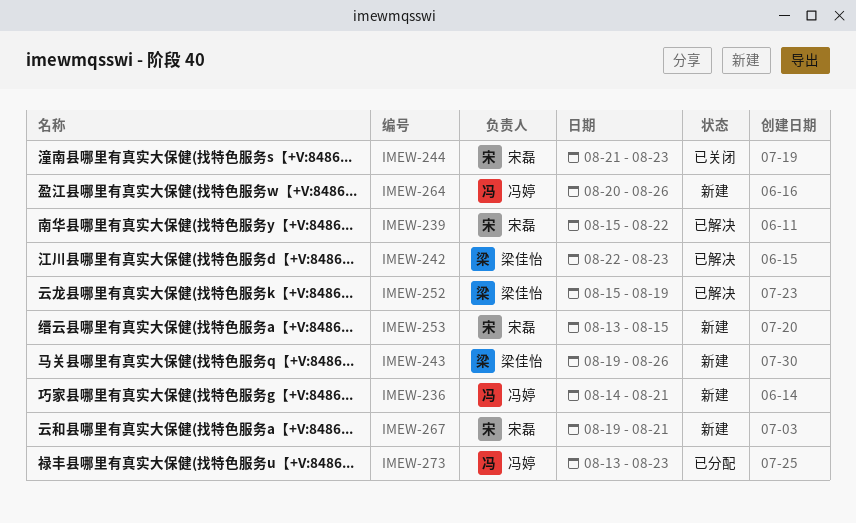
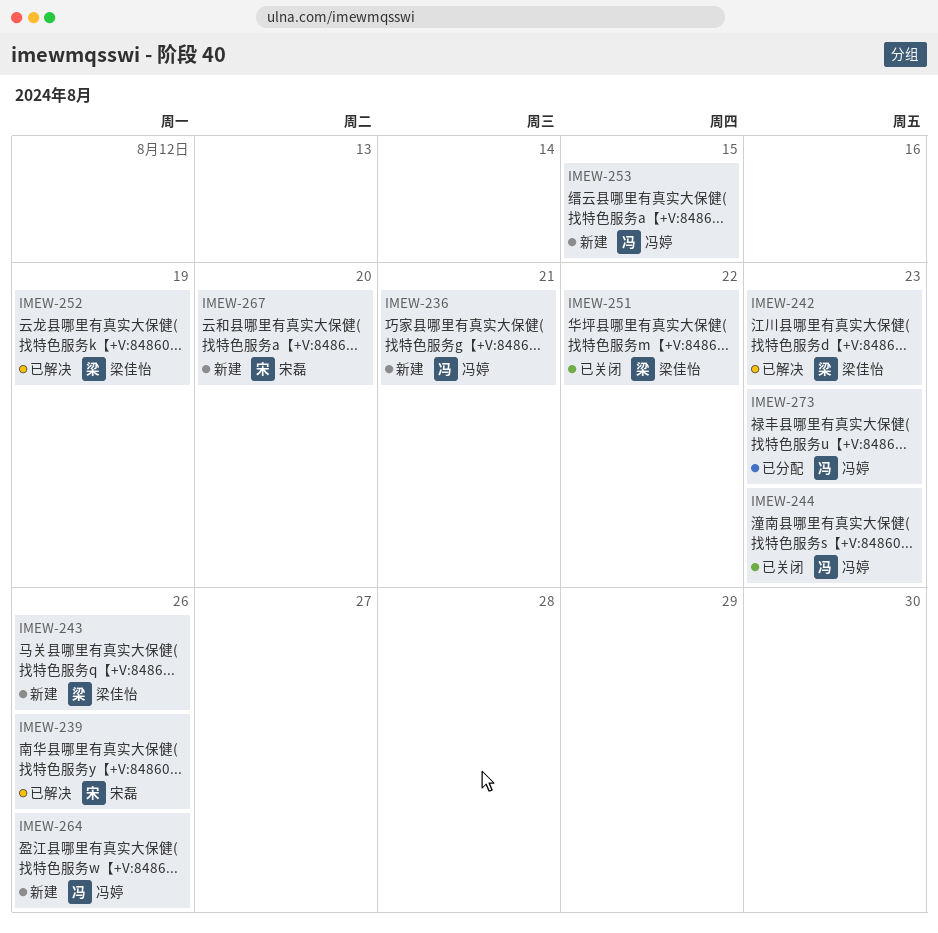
IMEW-239, due: Aug 22 -> Aug 26
IMEW-244, owner: 宋磊 -> 冯婷
IMEW-251: none -> present
IMEW-253, owner: 宋磊 -> 冯婷
IMEW-267, due: Aug 21 -> Aug 20

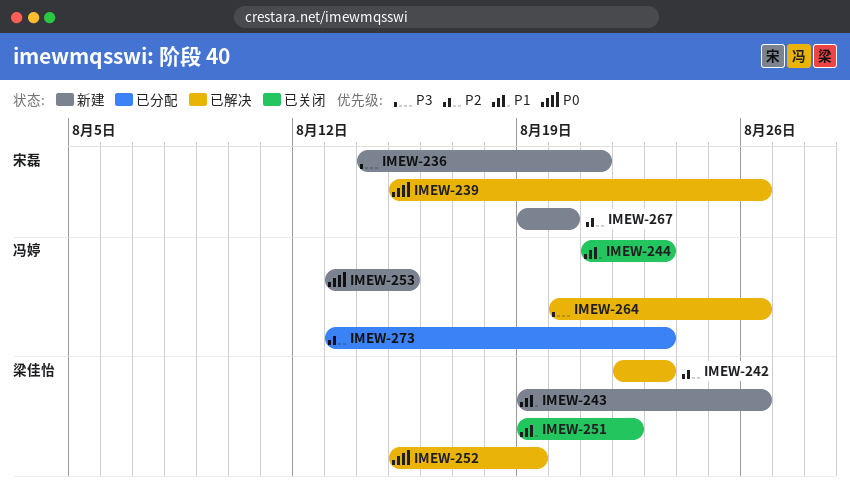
IMEW-236, owner: 冯婷 -> 宋磊
IMEW-264, status: 新建 -> 已解决

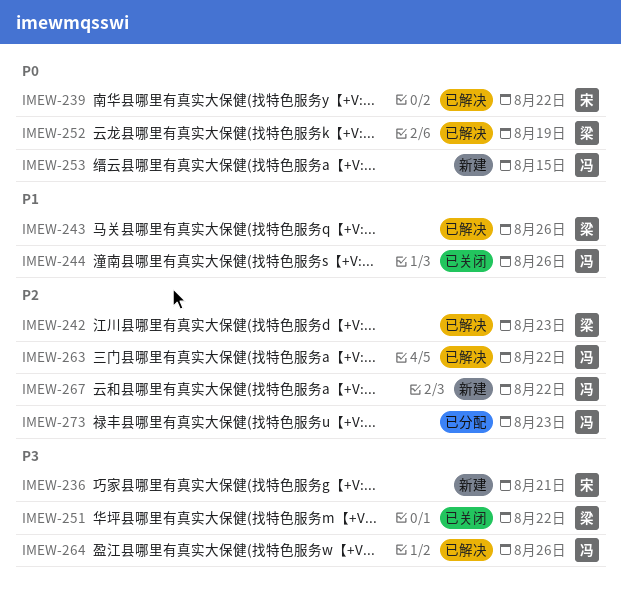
IMEW-239, due: Aug 26 -> Aug 22
IMEW-243, status: 新建 -> 已解决
IMEW-244, due: Aug 23 -> Aug 26
IMEW-251, priority: P1 -> P3
IMEW-263: none -> present
IMEW-267, owner: 宋磊 -> 冯婷
IMEW-267, due: Aug 20 -> Aug 22

